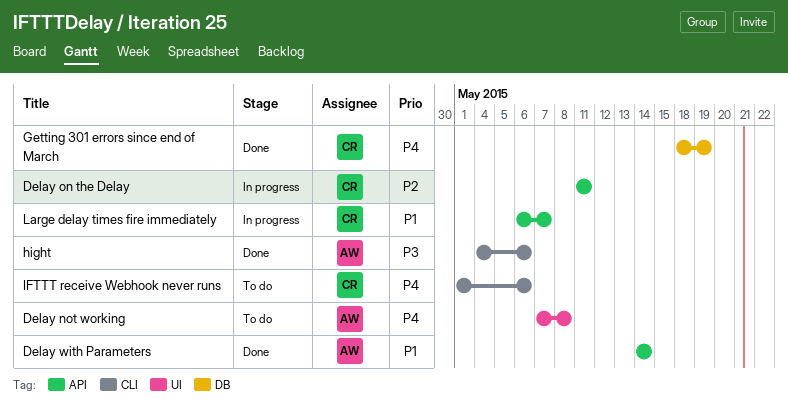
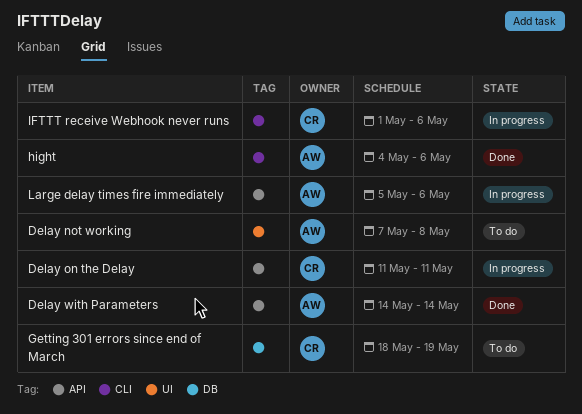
Getting 301 errors since end of March, status: Done -> To do
IFTTT receive Webhook never runs, status: To do -> In progress
Large delay times fire immediately, owner: CR -> AW
Large delay times fire immediately, start: May 6 -> May 5
Large delay times fire immediately, due: May 7 -> May 6

